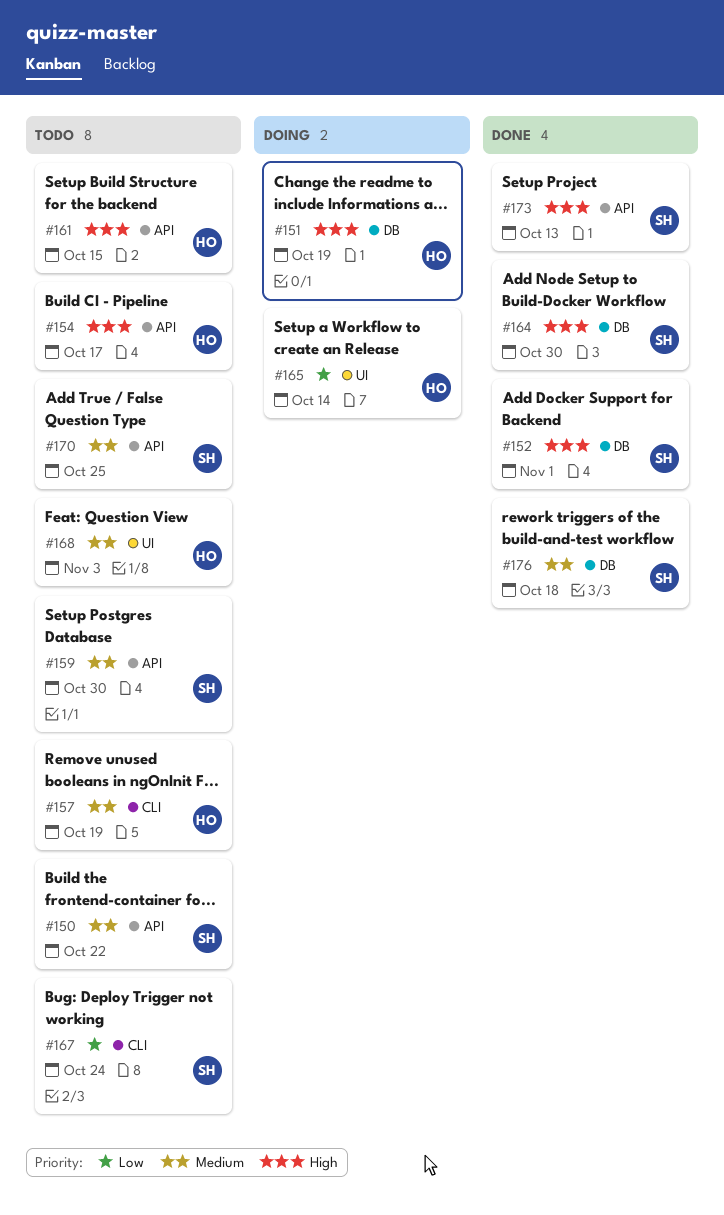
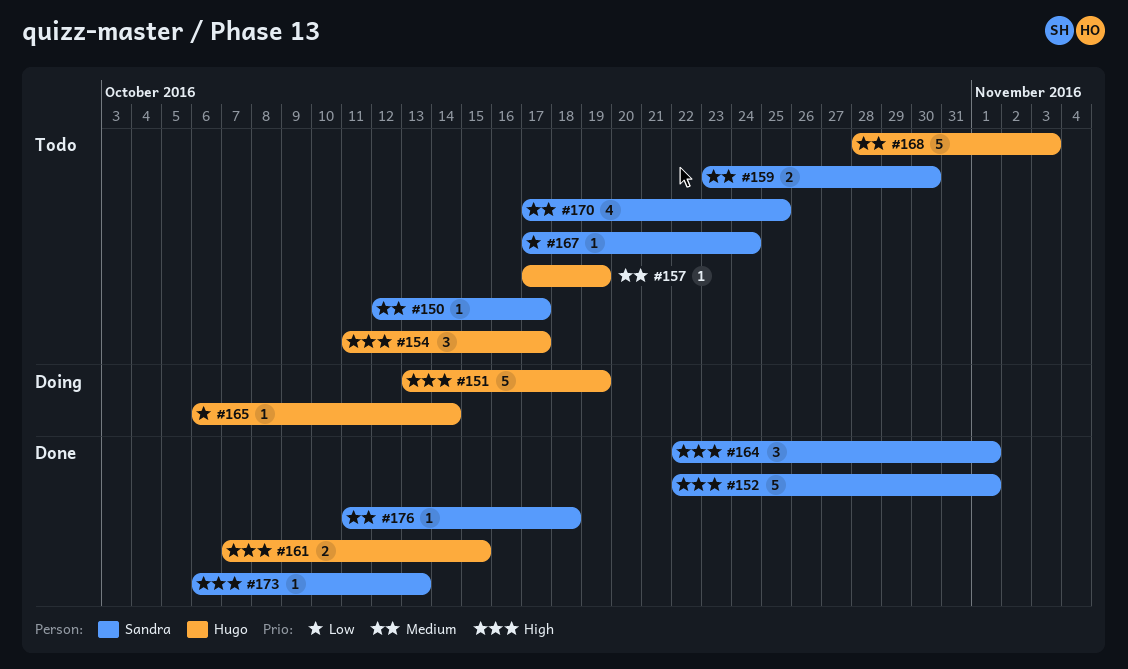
#150, due: Oct 22 -> Oct 17
#161, status: Todo -> Done
#164, due: Oct 30 -> Nov 1

